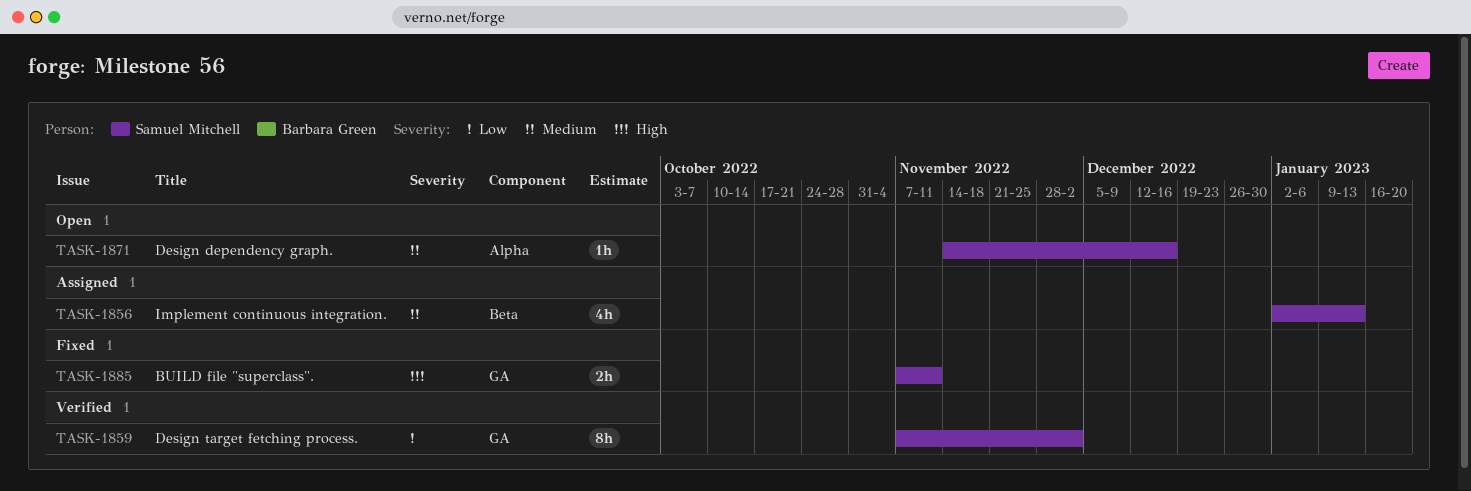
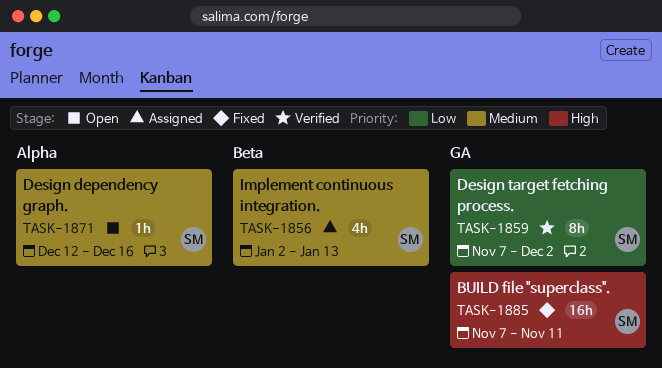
TASK-1871, start: Nov 14 -> Dec 12
TASK-1885, estimate: 2h -> 16h

